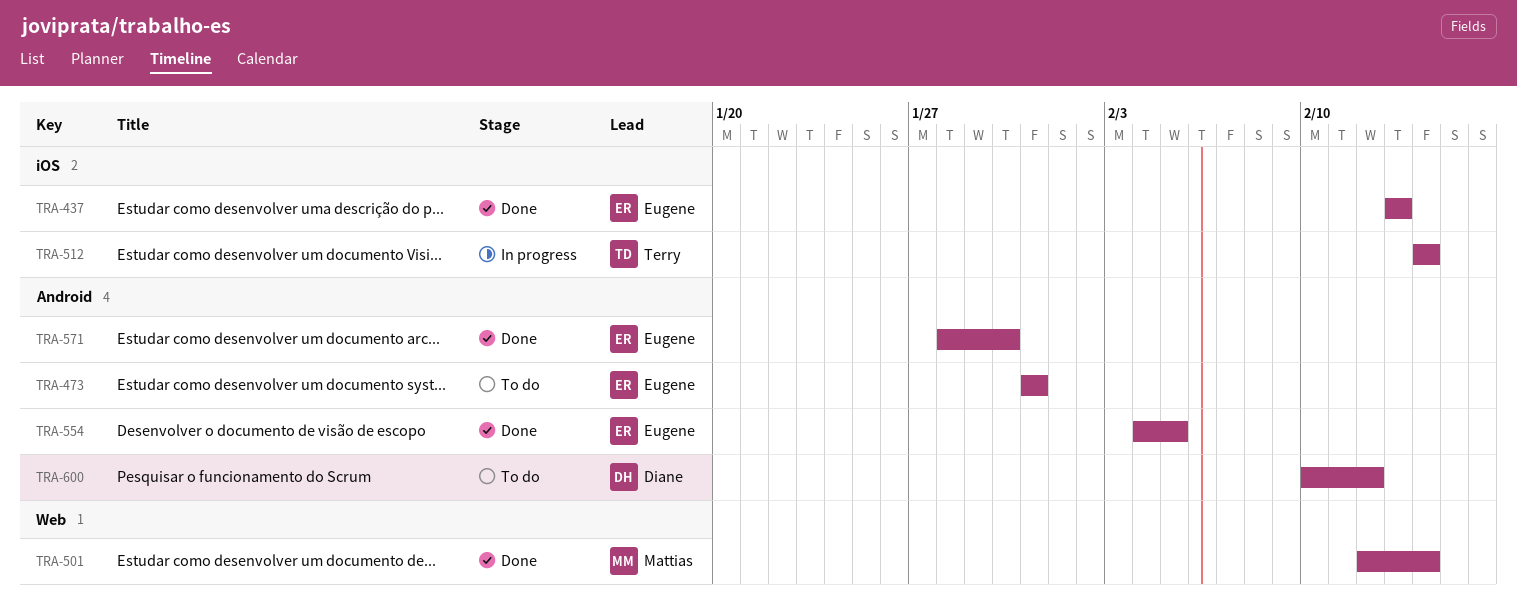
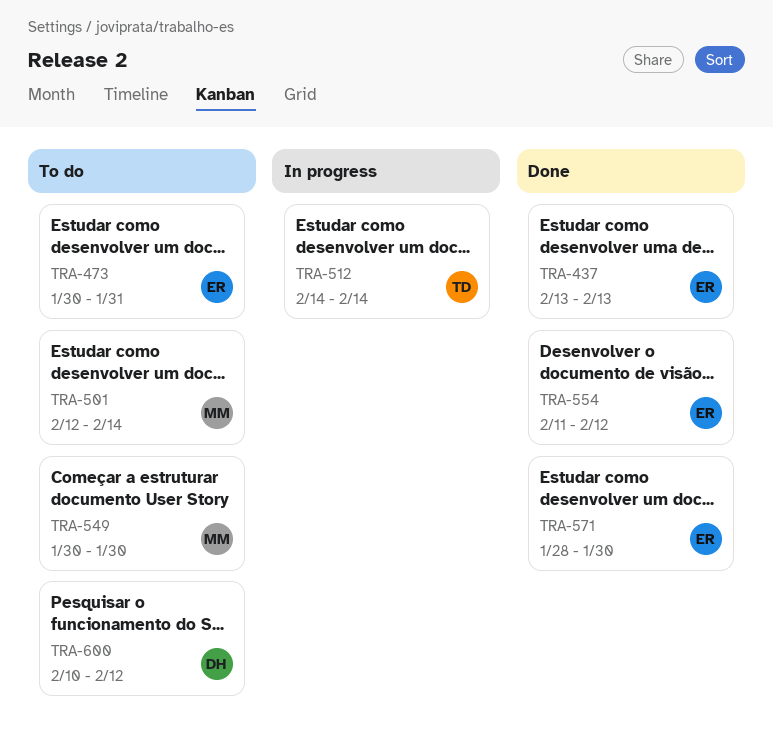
TRA-473, start: Jan 31 -> Jan 30
TRA-501, status: Done -> To do
TRA-549: none -> present
TRA-554, start: Feb 4 -> Feb 11
TRA-554, due: Feb 5 -> Feb 12

